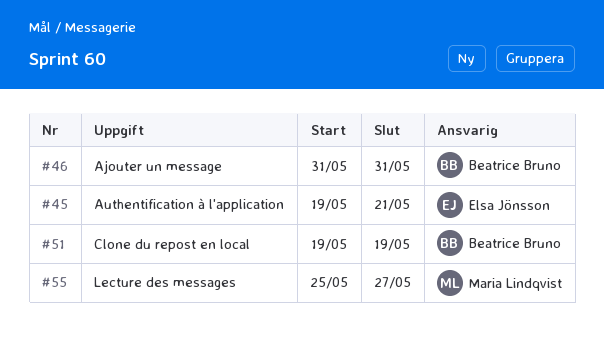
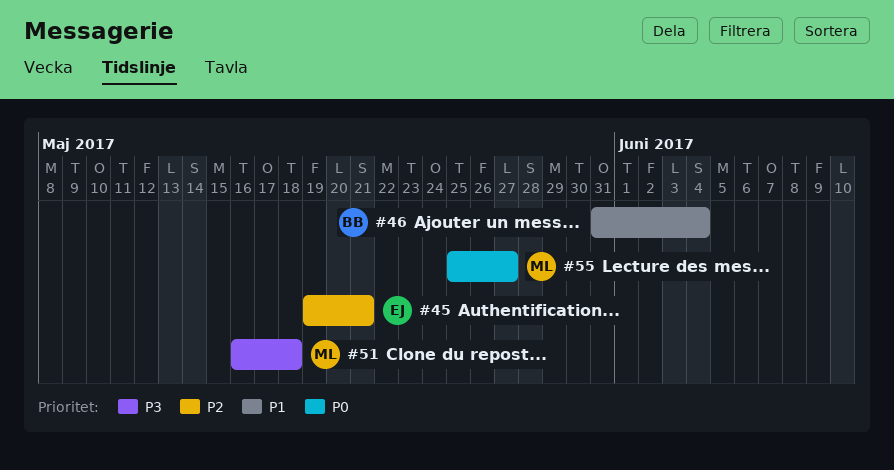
#46, due: May 31 -> Jun 4
#51, owner: Beatrice Bruno -> Maria Lindqvist
#51, start: May 19 -> May 16
#51, due: May 19 -> May 18

